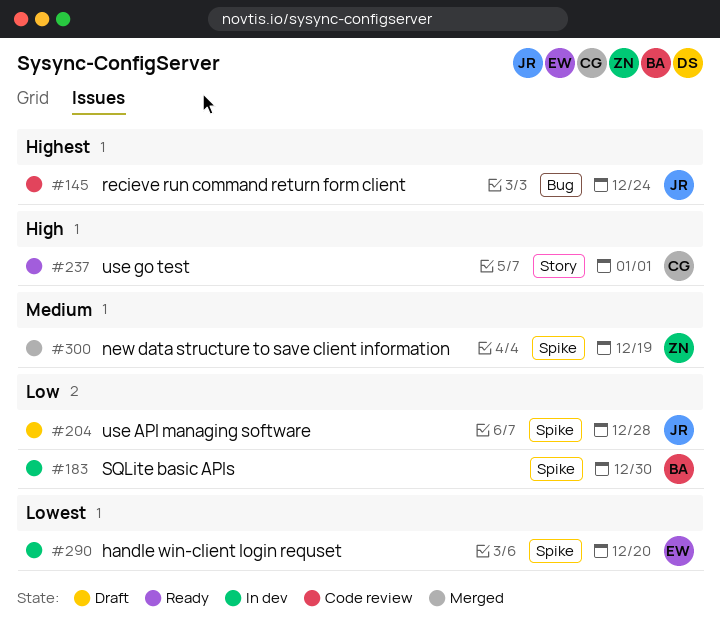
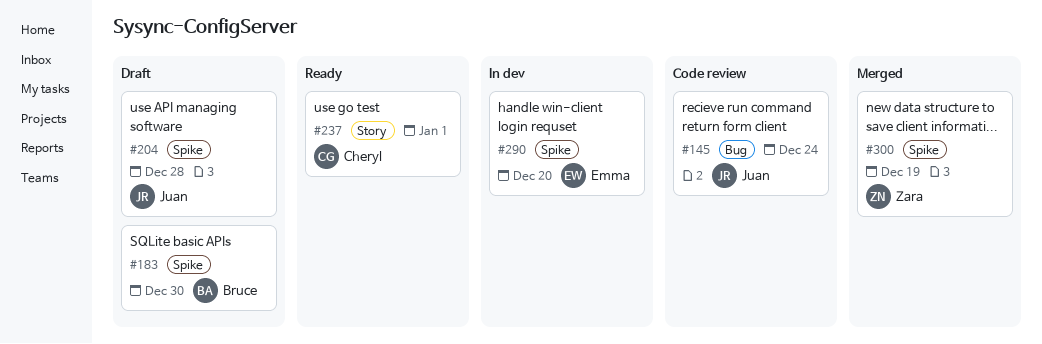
#183, status: In dev -> Draft

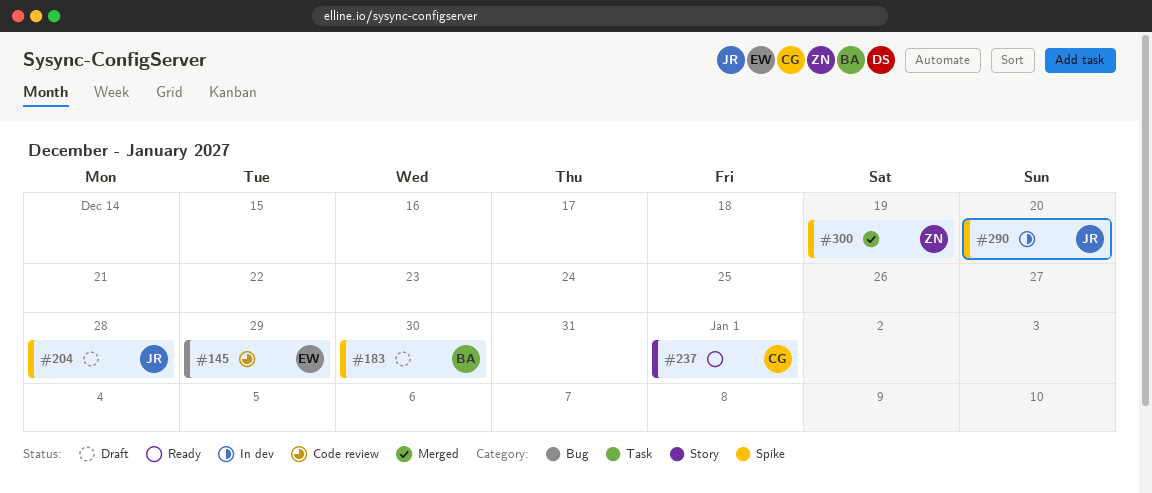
#145, owner: Juan -> Emma
#145, due: Dec 24 -> Dec 29
#290, owner: Emma -> Juan

